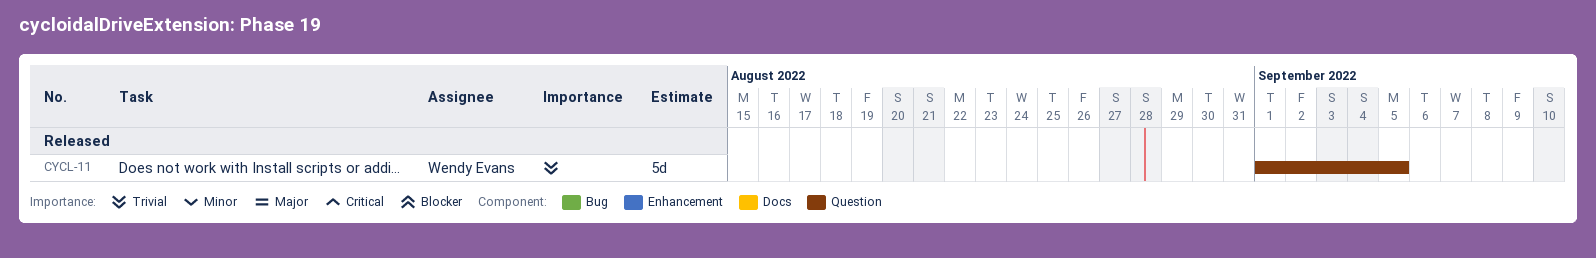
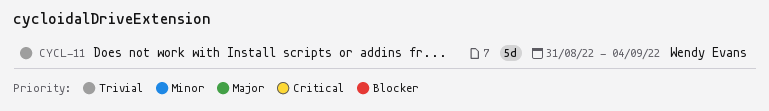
CYCL-11, start: Sep 1 -> Aug 31
CYCL-11, due: Sep 5 -> Sep 4

